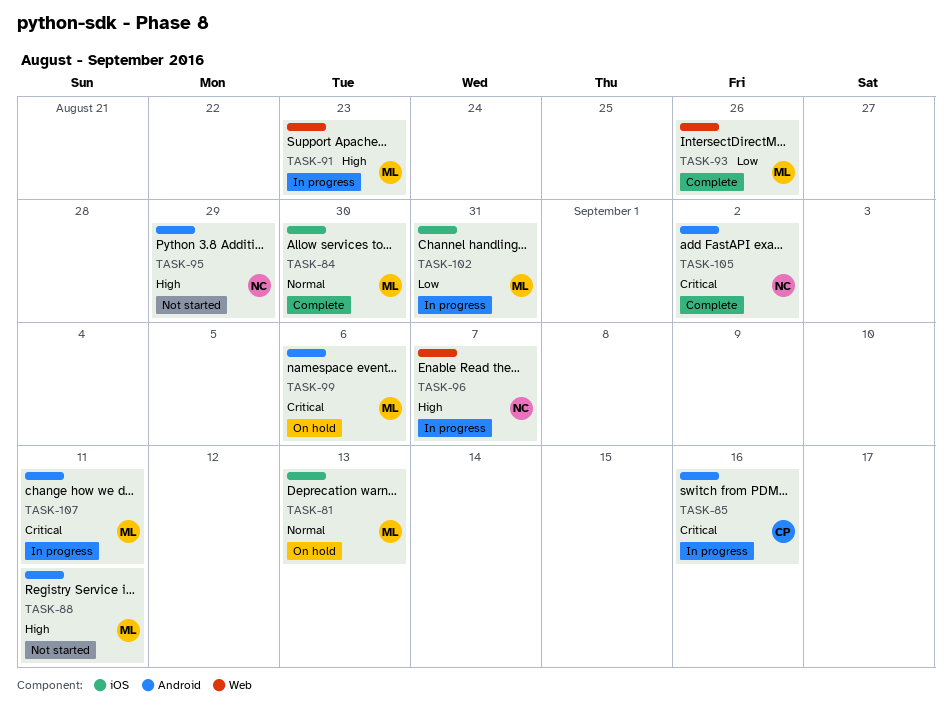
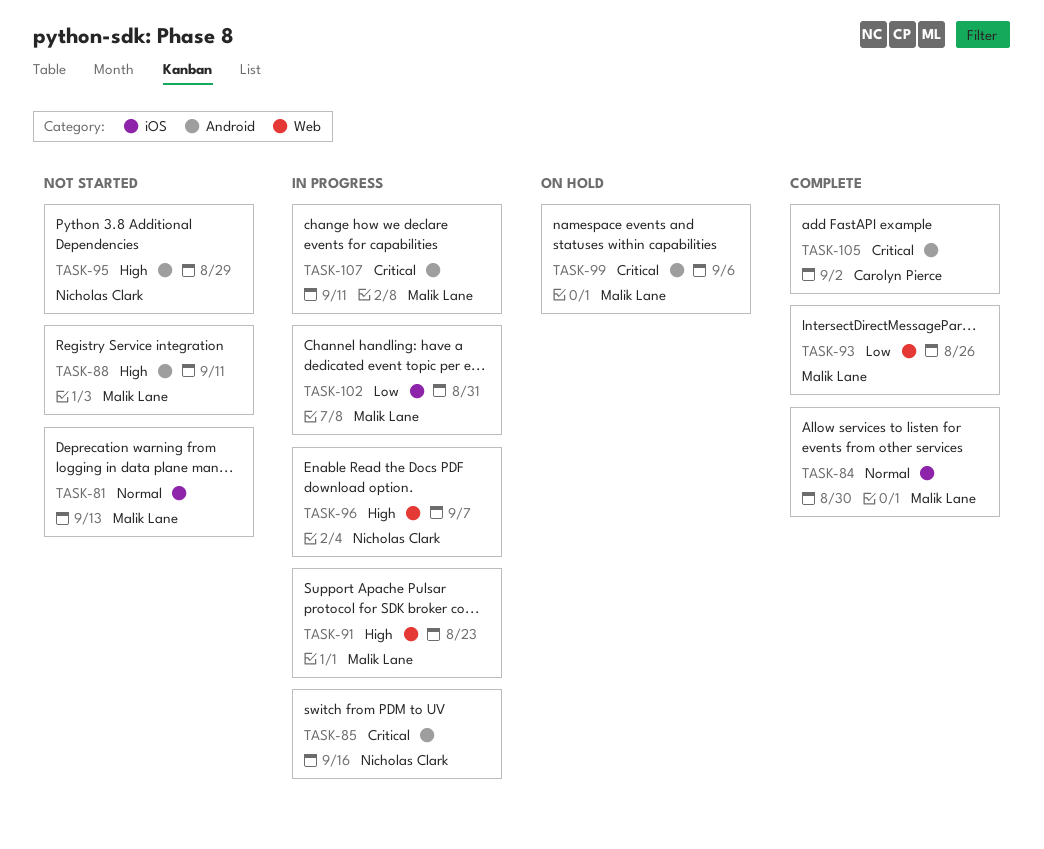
TASK-81, status: On hold -> Not started
TASK-85, owner: Carolyn Pierce -> Nicholas Clark
TASK-105, owner: Nicholas Clark -> Carolyn Pierce

